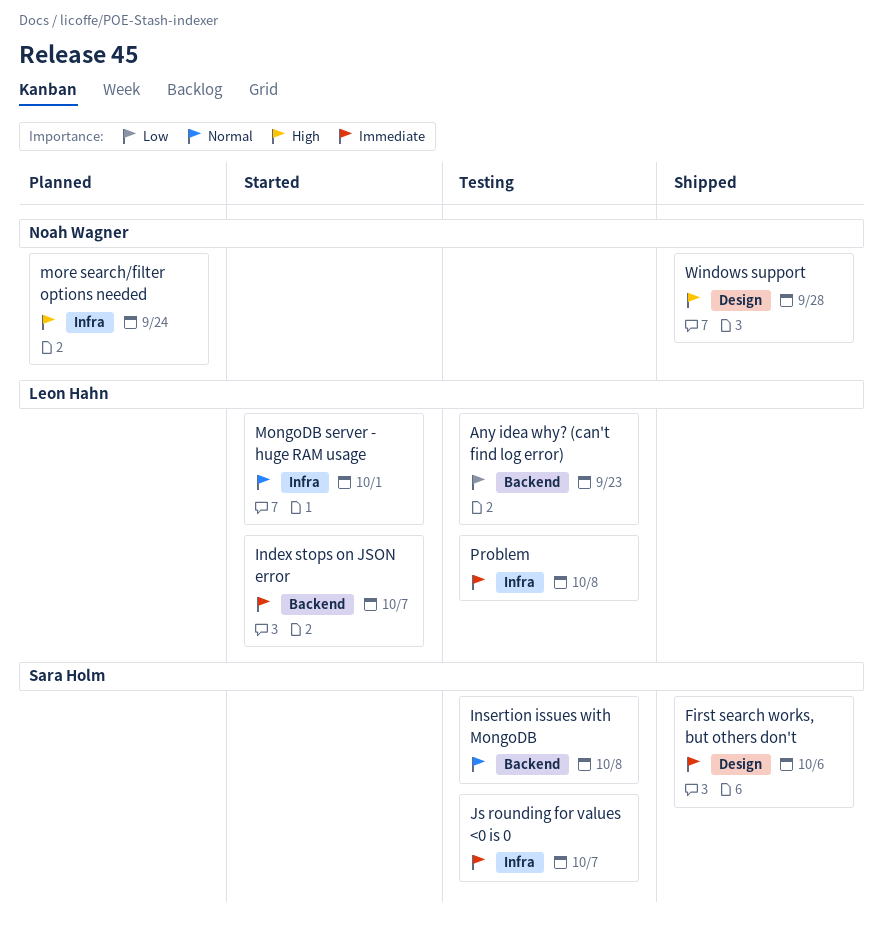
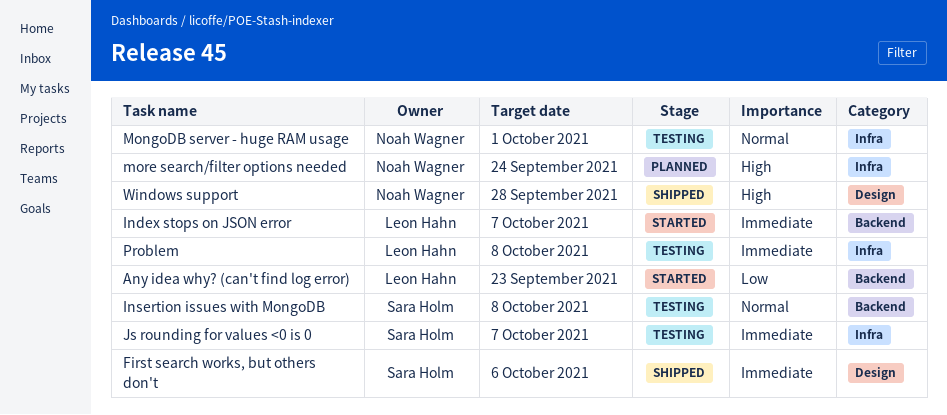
Any idea why? (can't find log error), status: Testing -> Started
MongoDB server - huge RAM usage, status: Started -> Testing
MongoDB server - huge RAM usage, owner: Leon Hahn -> Noah Wagner

